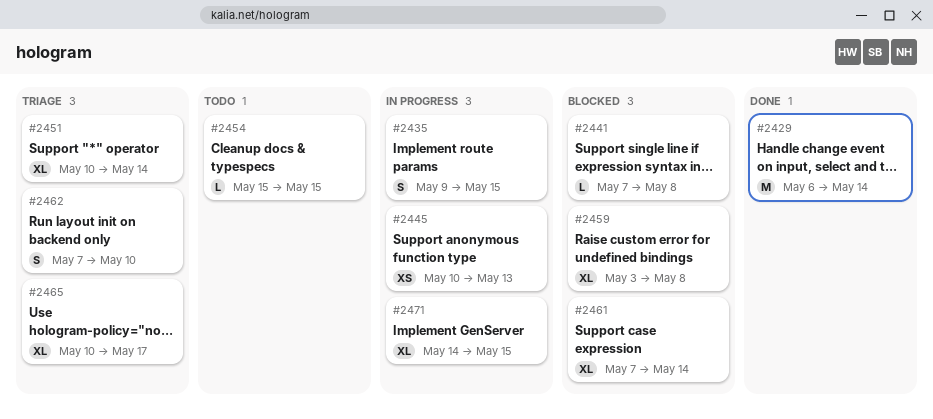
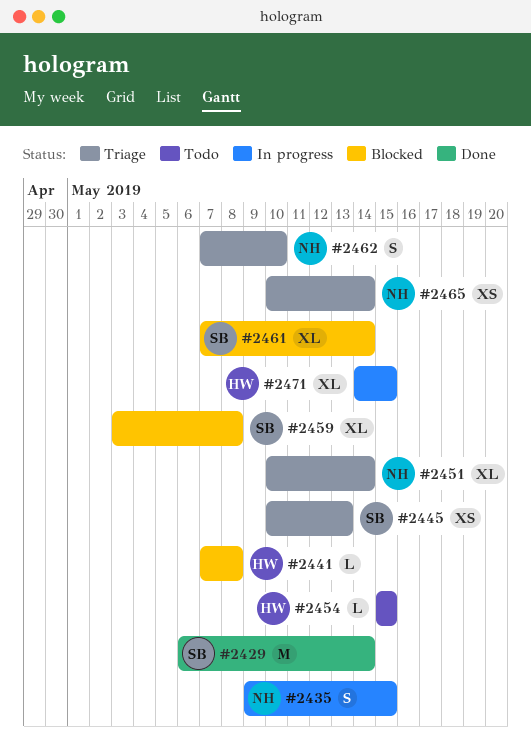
#2445, status: In progress -> Triage
#2465, estimate: XL -> XS
#2465, due: May 17 -> May 14

